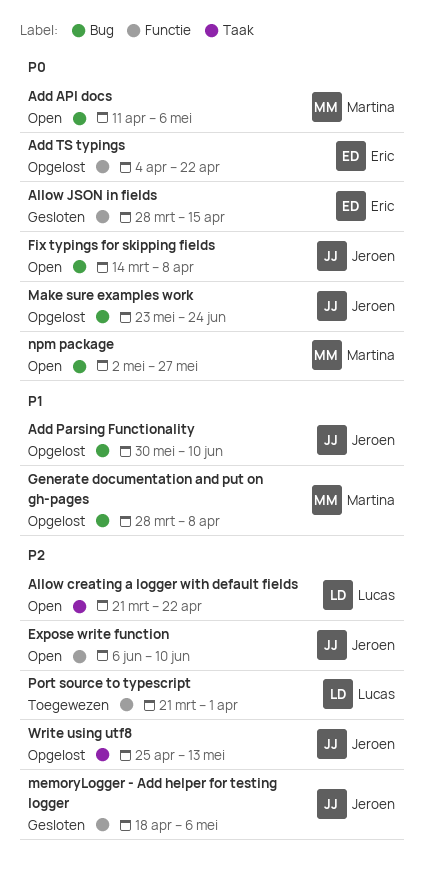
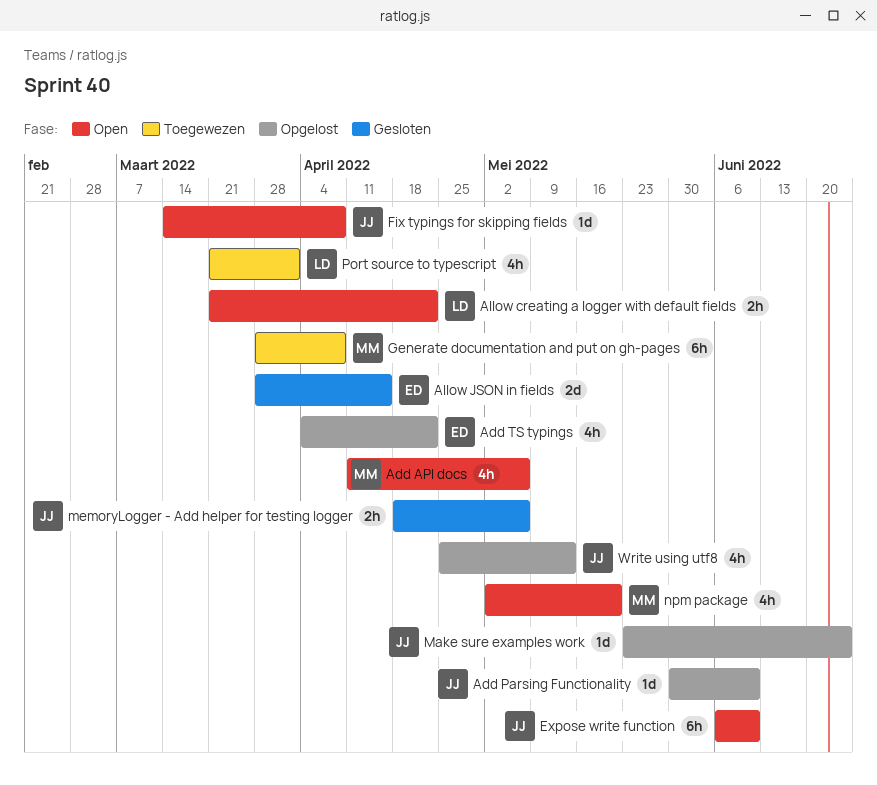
Generate documentation and put on gh-pages, status: Opgelost -> Toegewezen
npm package, due: May 27 -> May 20

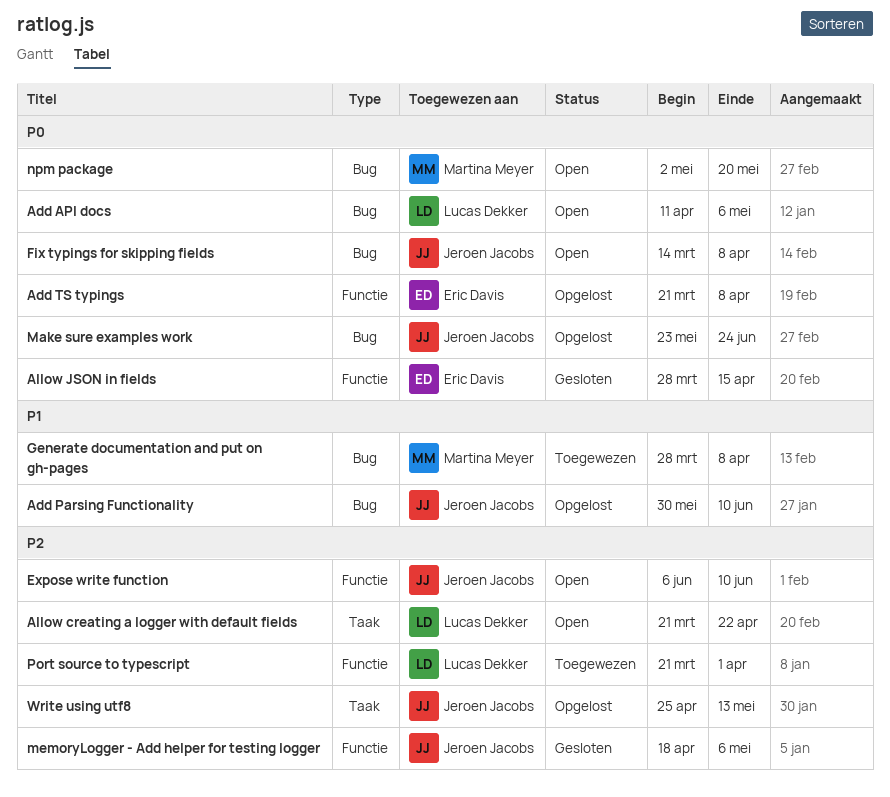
Add API docs, owner: Martina Meyer -> Lucas Dekker
Add TS typings, start: Apr 4 -> Mar 21
Add TS typings, due: Apr 22 -> Apr 8

